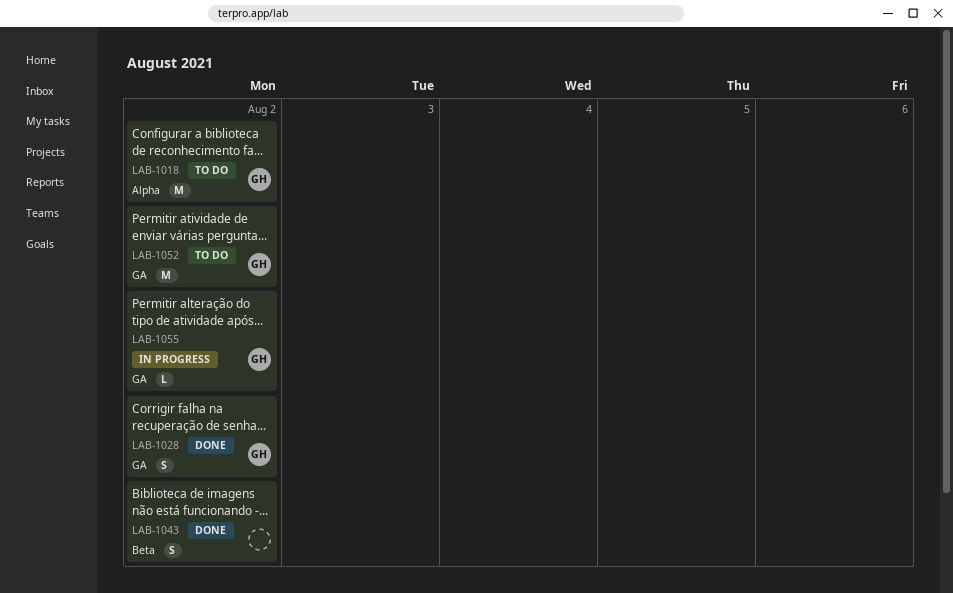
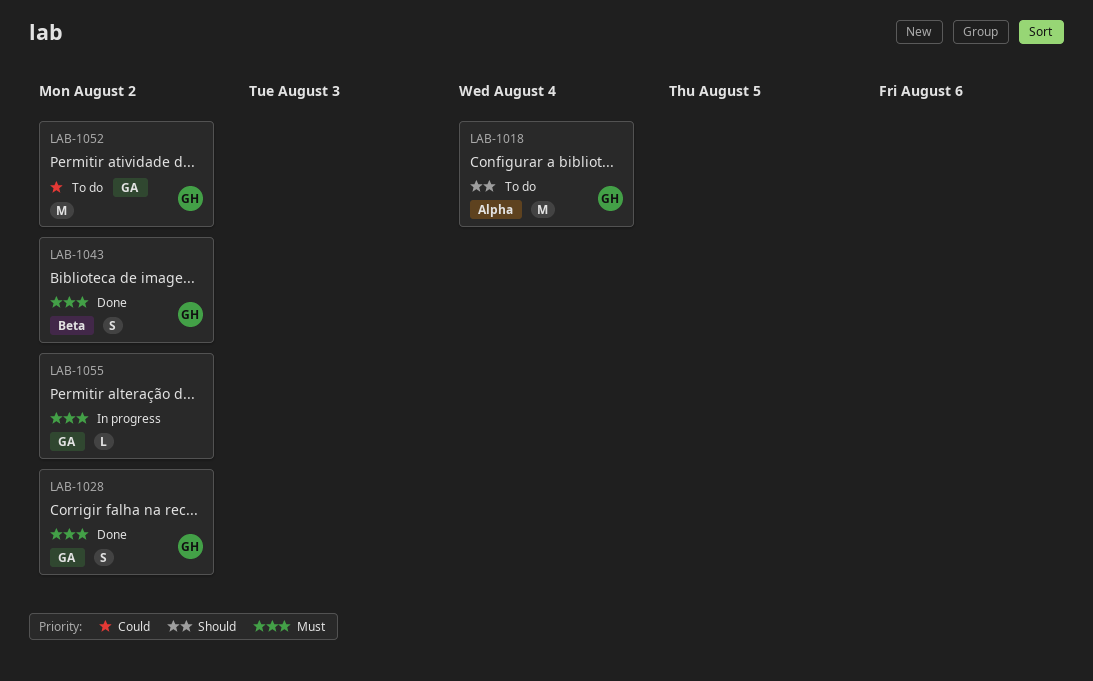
LAB-1018, due: Aug 2 -> Aug 4
LAB-1043, owner: none -> GH
LAB-1055, owner: GH -> none

